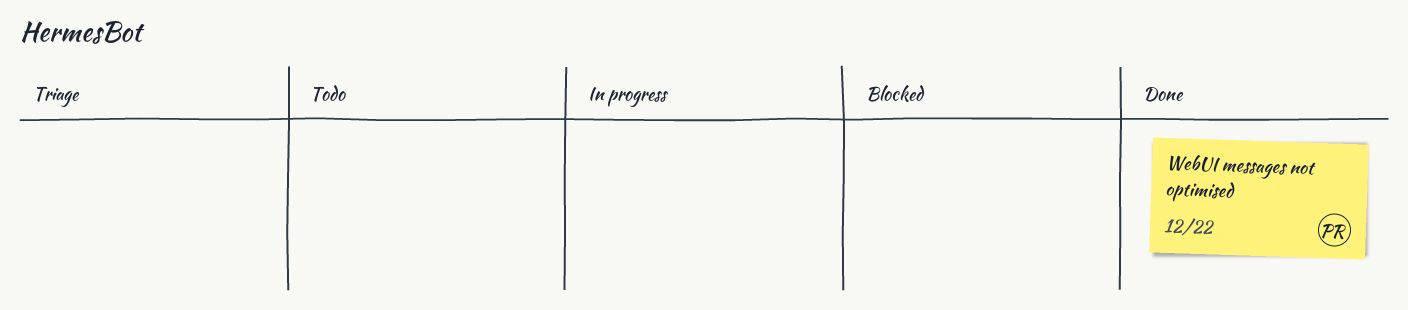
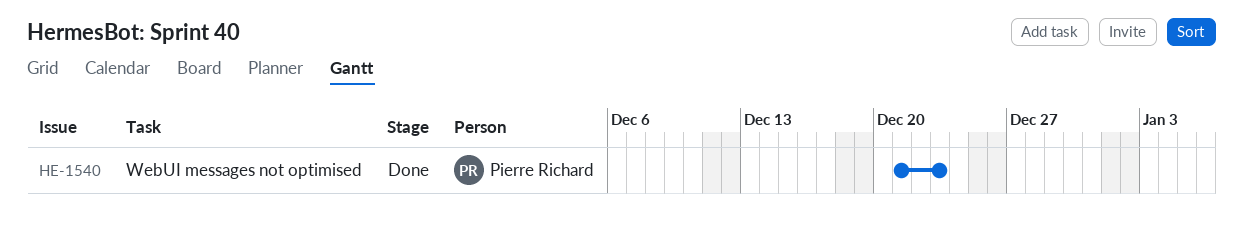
WebUI messages not optimised, due: Dec 22 -> Dec 23

